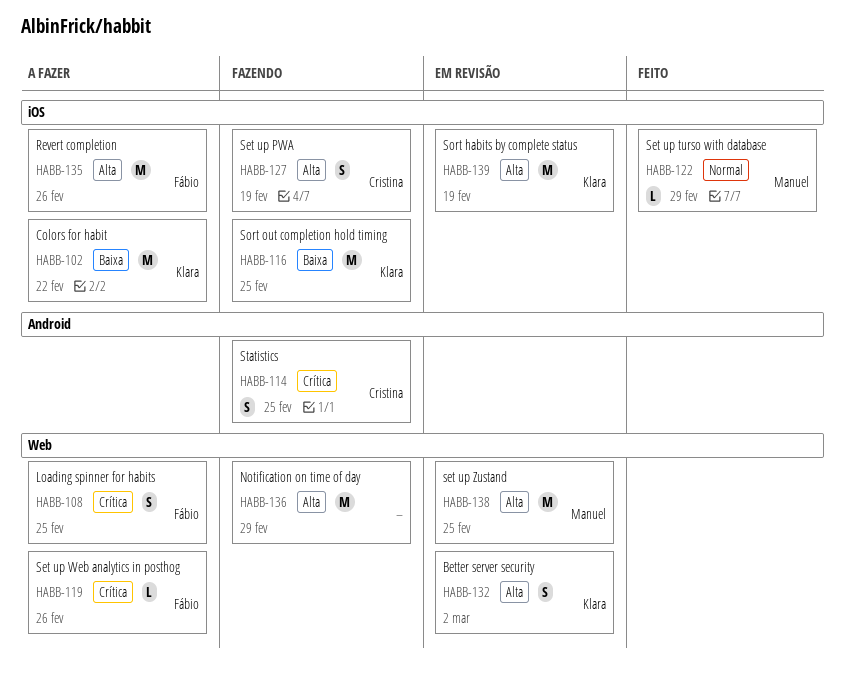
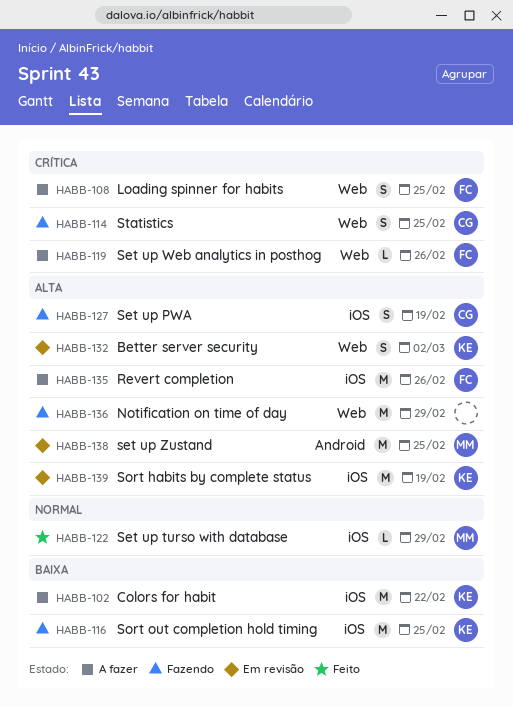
HABB-114, label: Android -> Web
HABB-138, label: Web -> Android

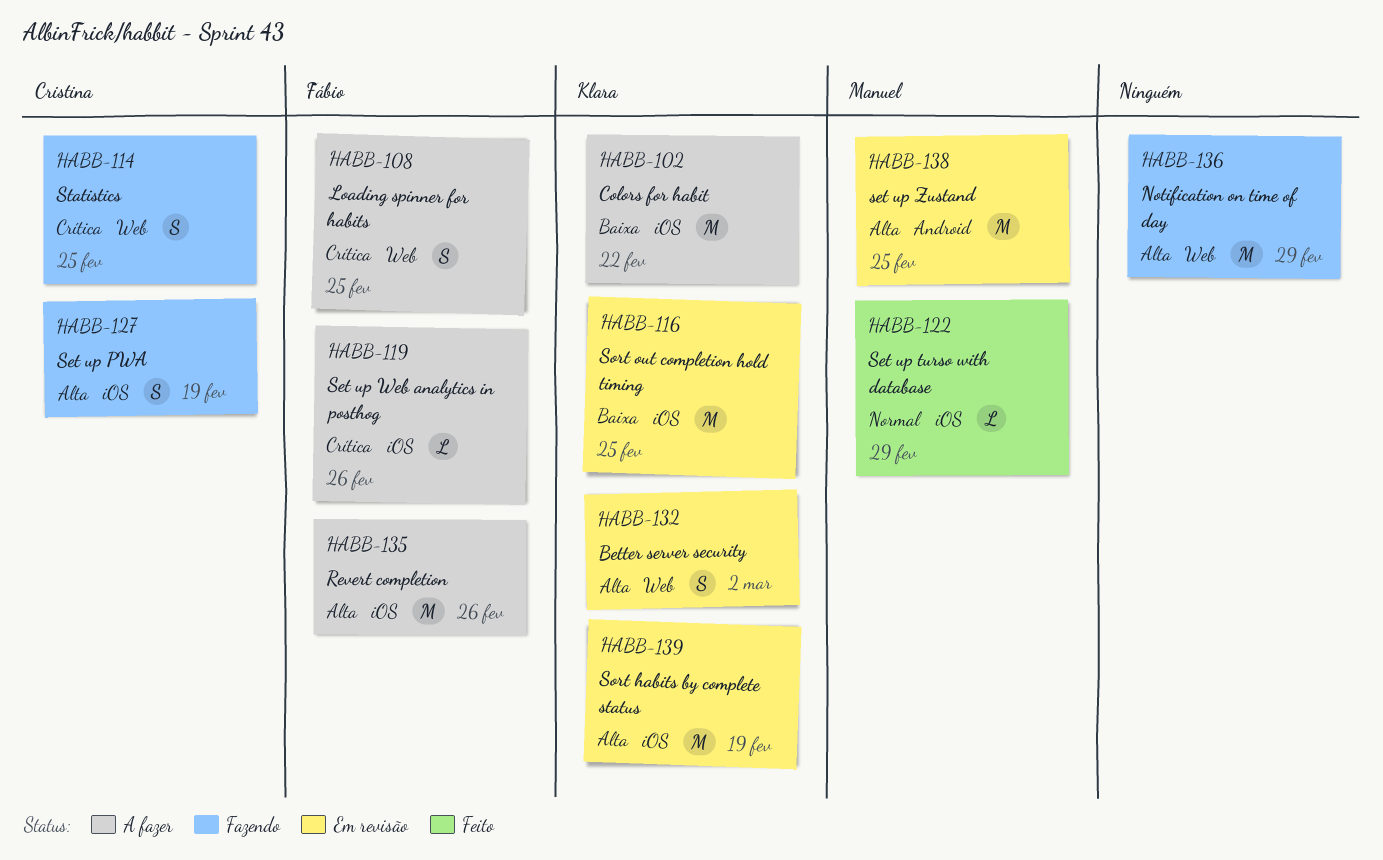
HABB-116, status: Fazendo -> Em revisão
HABB-119, label: Web -> iOS

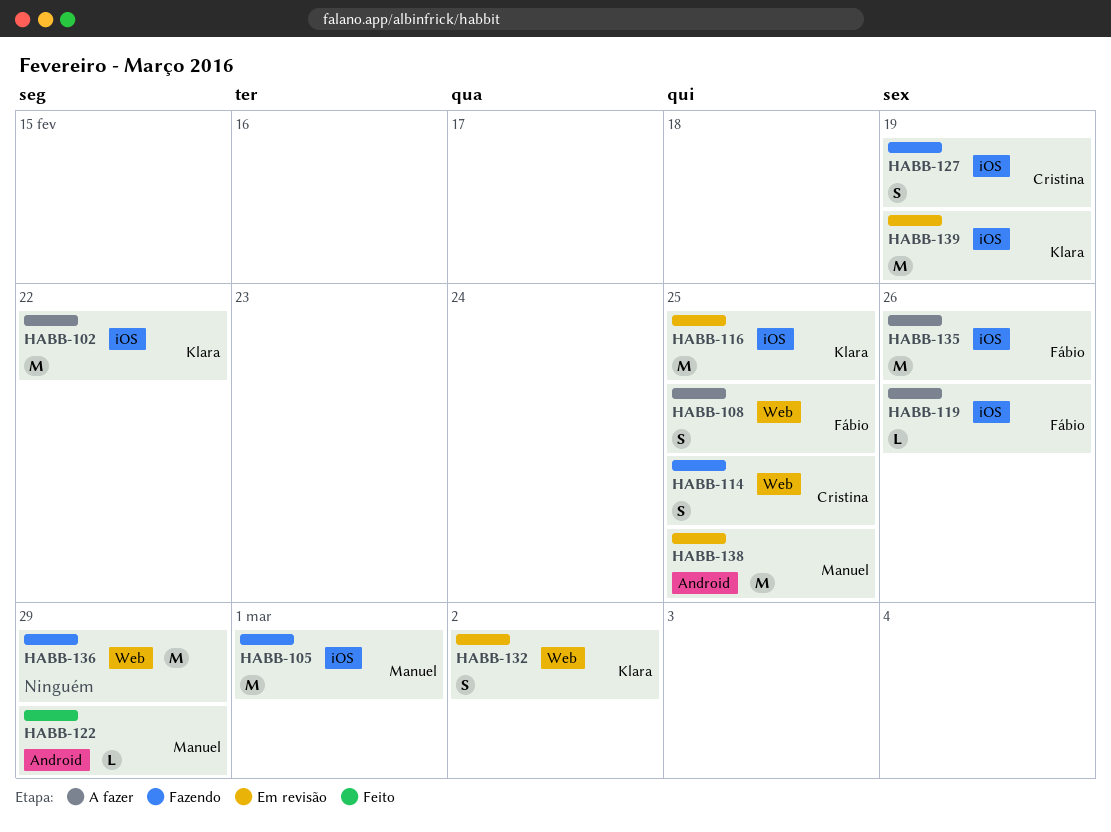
HABB-105: none -> present
HABB-122, label: iOS -> Android

